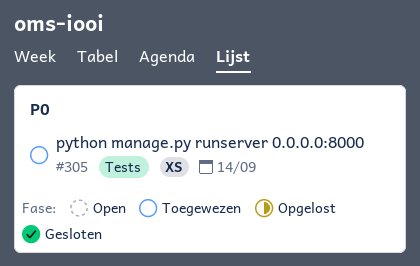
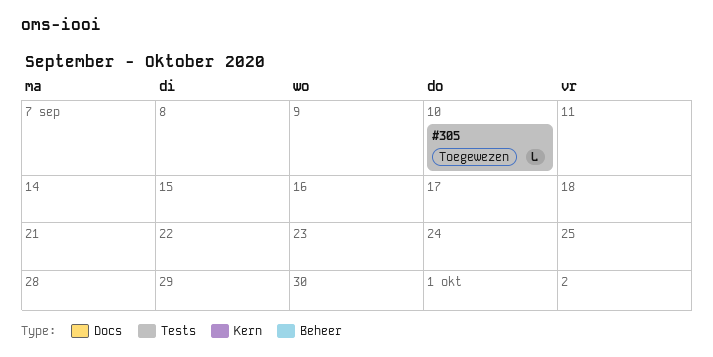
#305, estimate: XS -> L
#305, due: Sep 14 -> Sep 10

